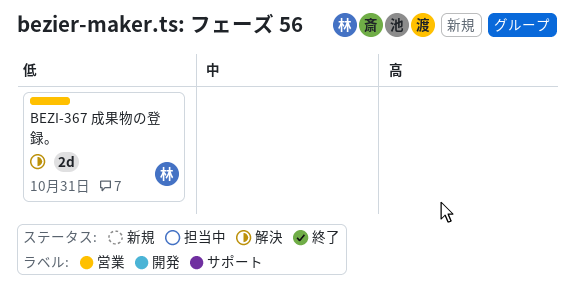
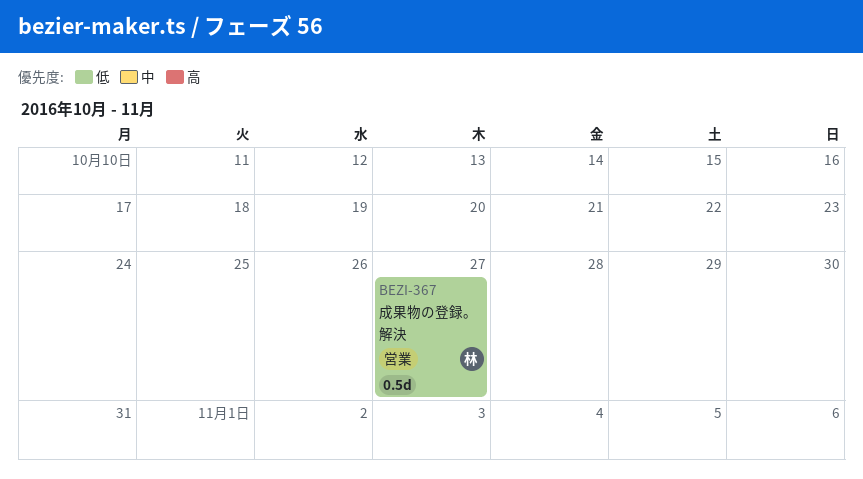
BEZI-367, estimate: 2d -> 0.5d
BEZI-367, due: Oct 31 -> Oct 27

